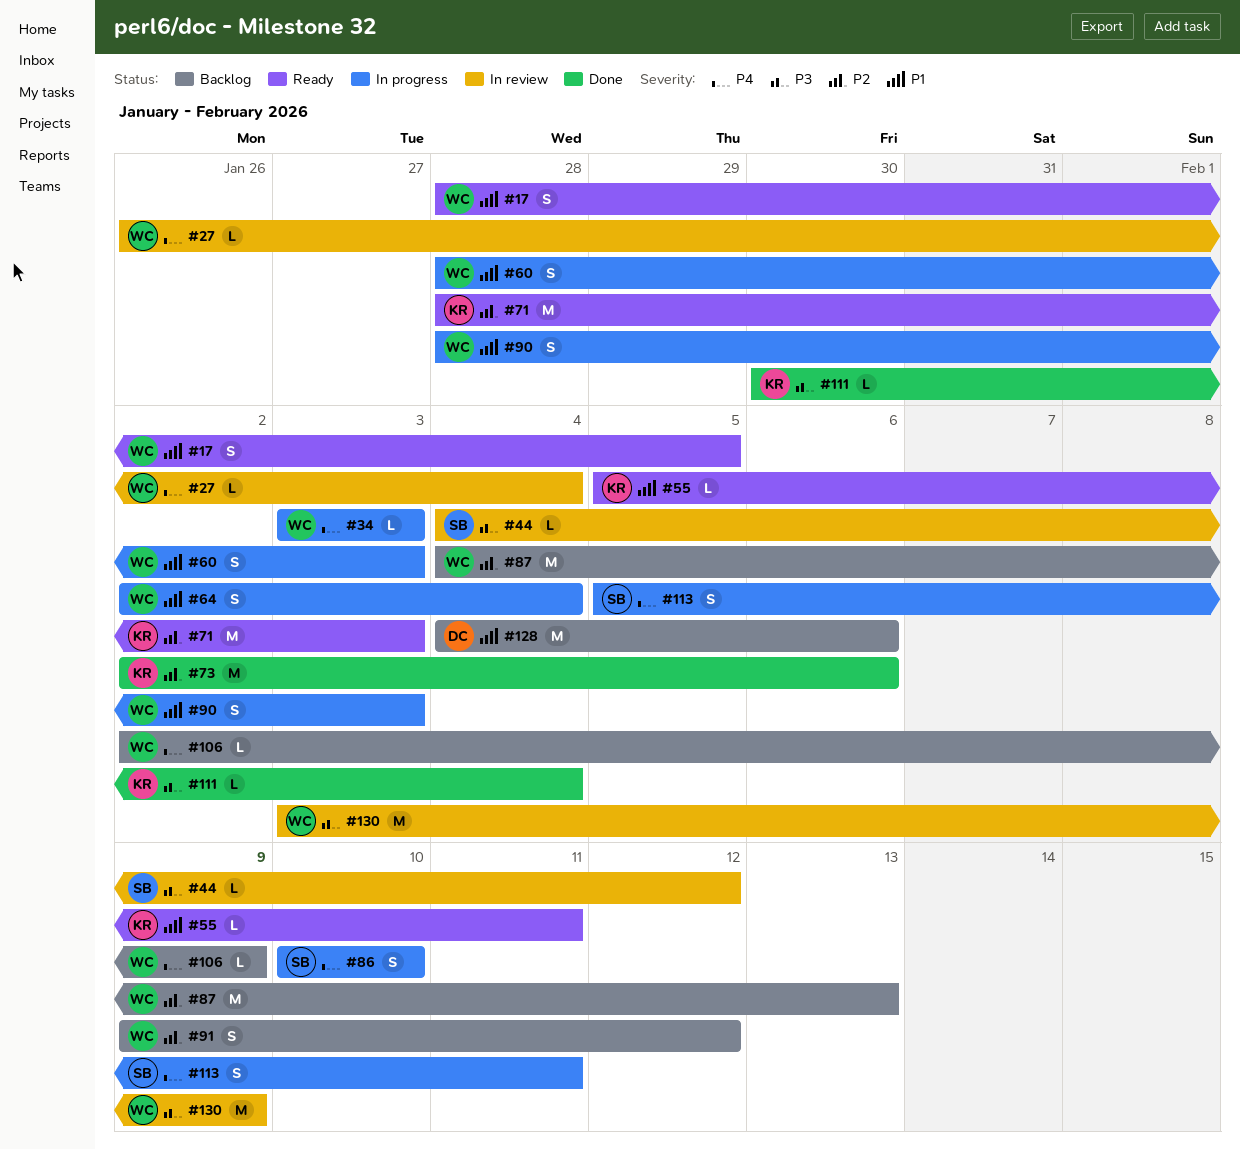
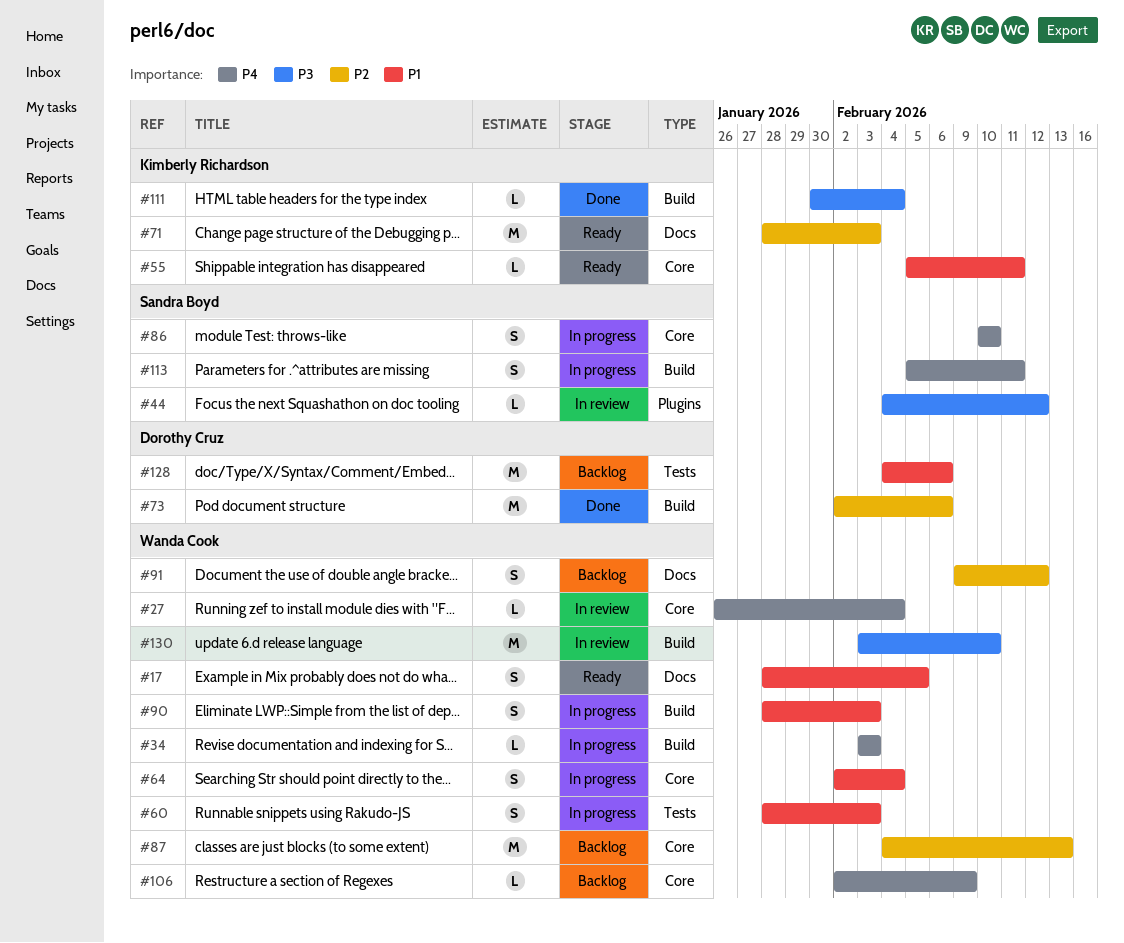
#73, owner: Kimberly Richardson -> Dorothy Cruz
#130, due: Feb 9 -> Feb 10

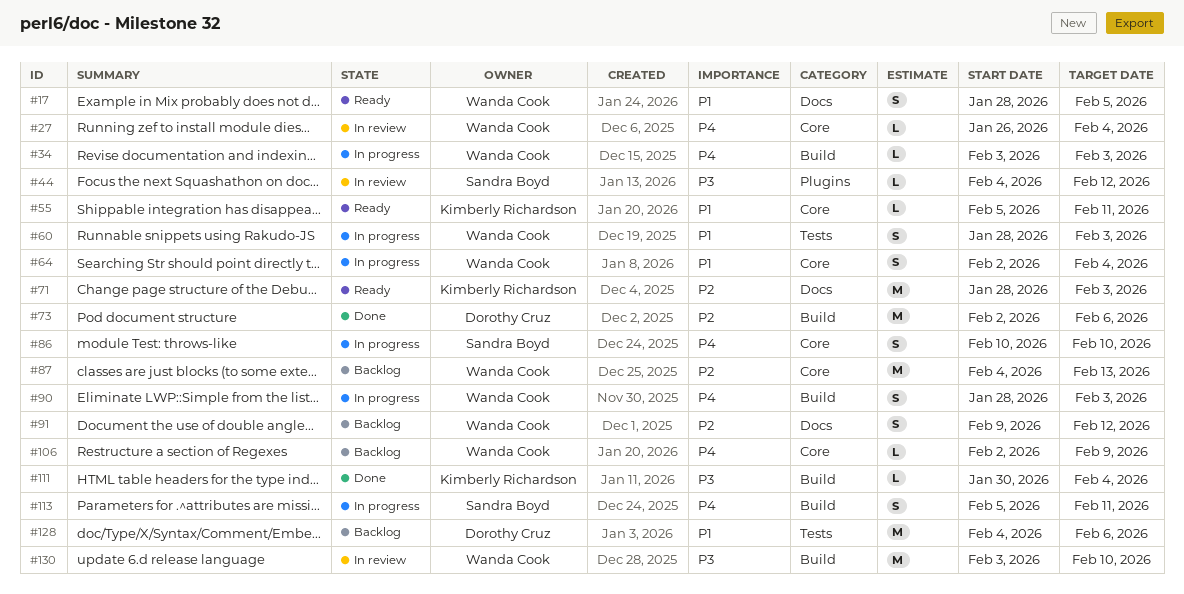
#90, priority: P1 -> P4

